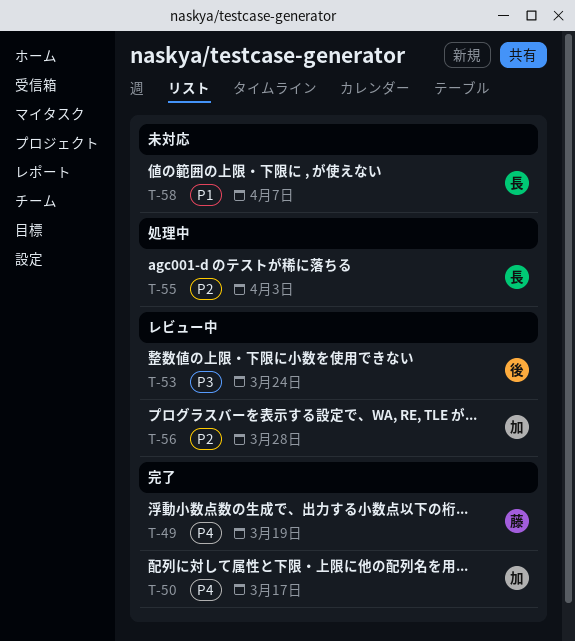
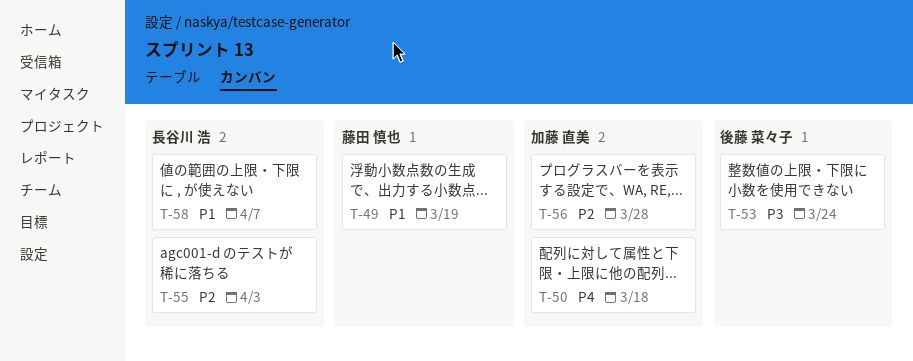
T-49, priority: P4 -> P1
T-50, due: Mar 17 -> Mar 18

